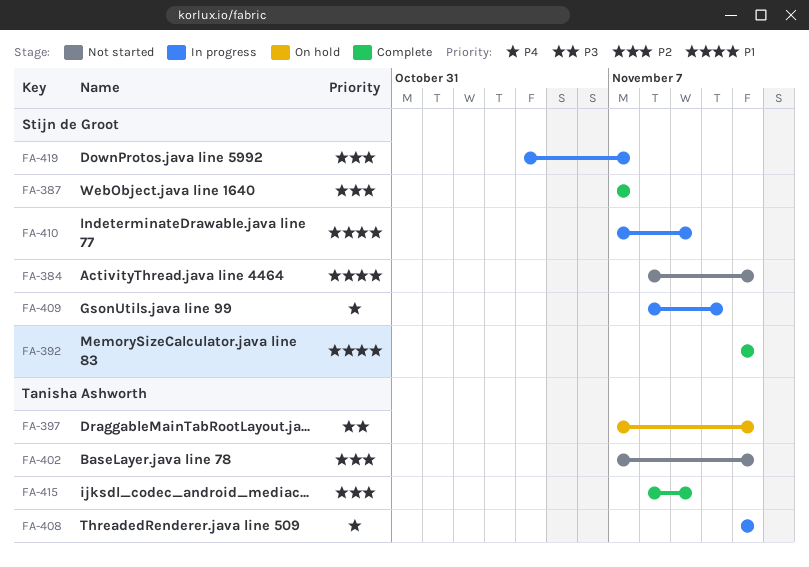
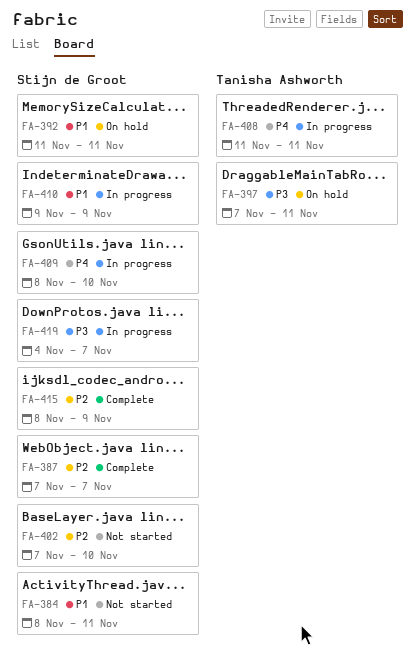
FA-392, status: Complete -> On hold
FA-402, owner: Tanisha Ashworth -> Stijn de Groot
FA-402, due: Nov 11 -> Nov 10
FA-410, start: Nov 7 -> Nov 9
FA-415, owner: Tanisha Ashworth -> Stijn de Groot
FA-419, priority: P2 -> P3

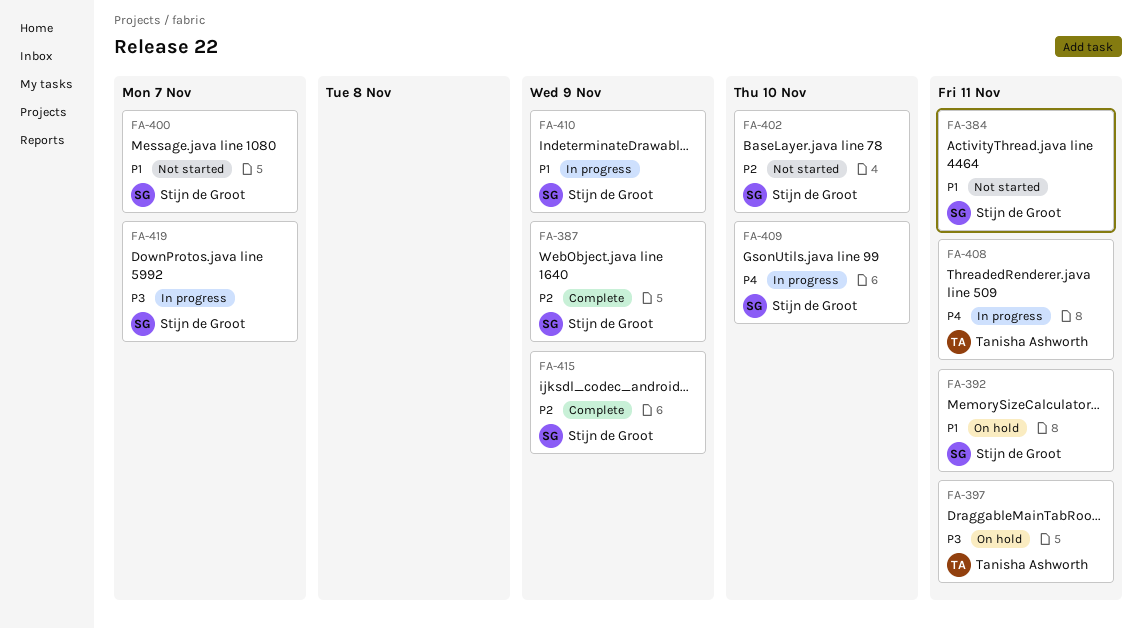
FA-387, due: Nov 7 -> Nov 9
FA-400: none -> present

